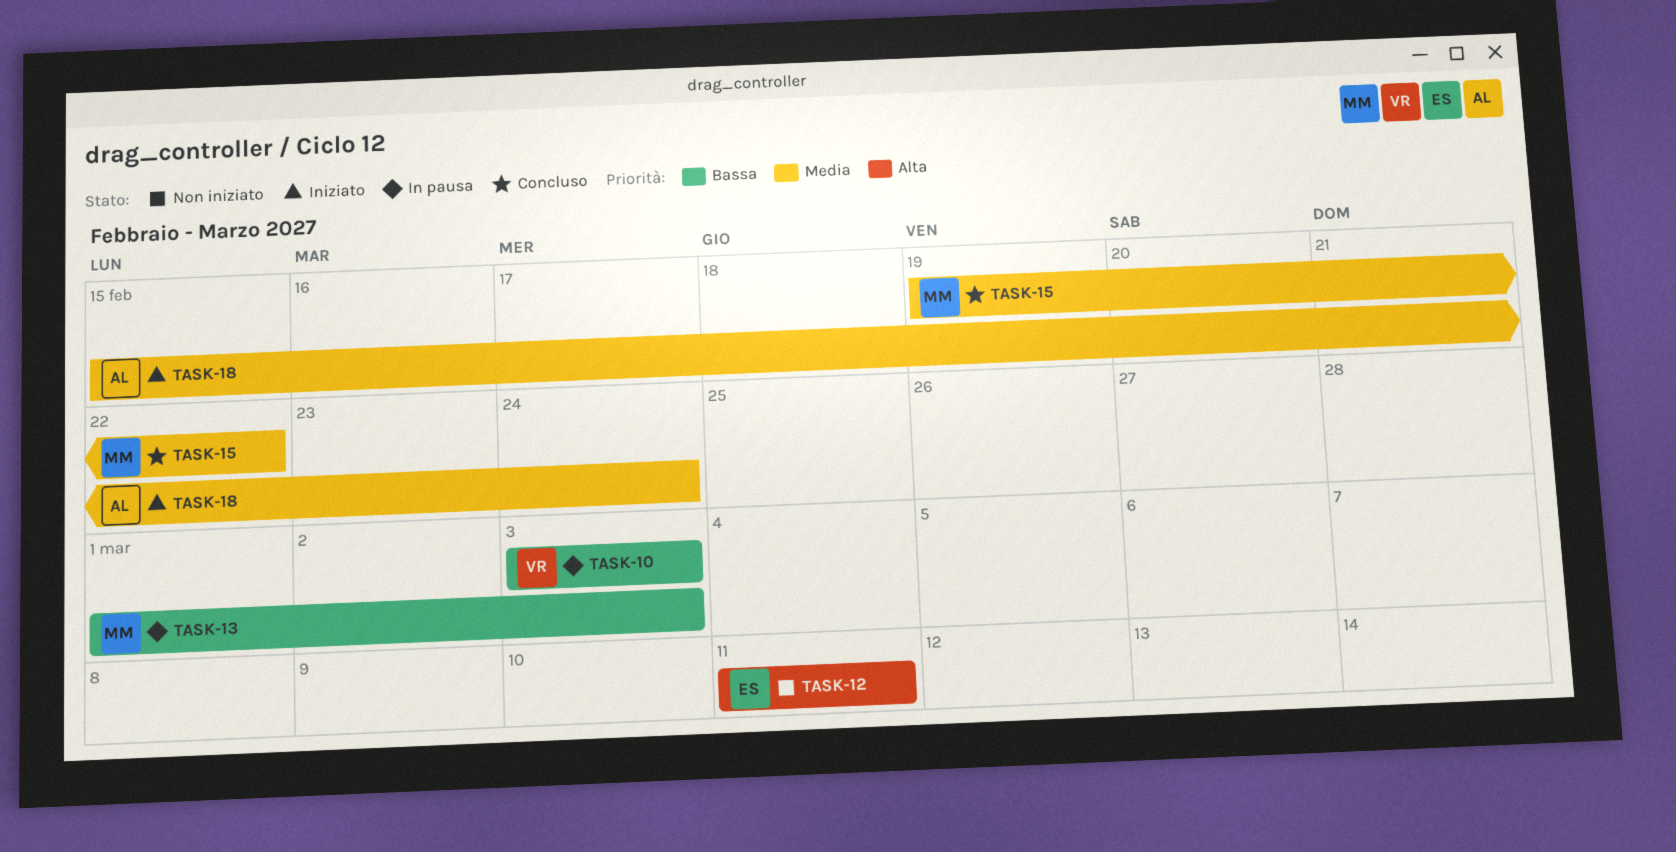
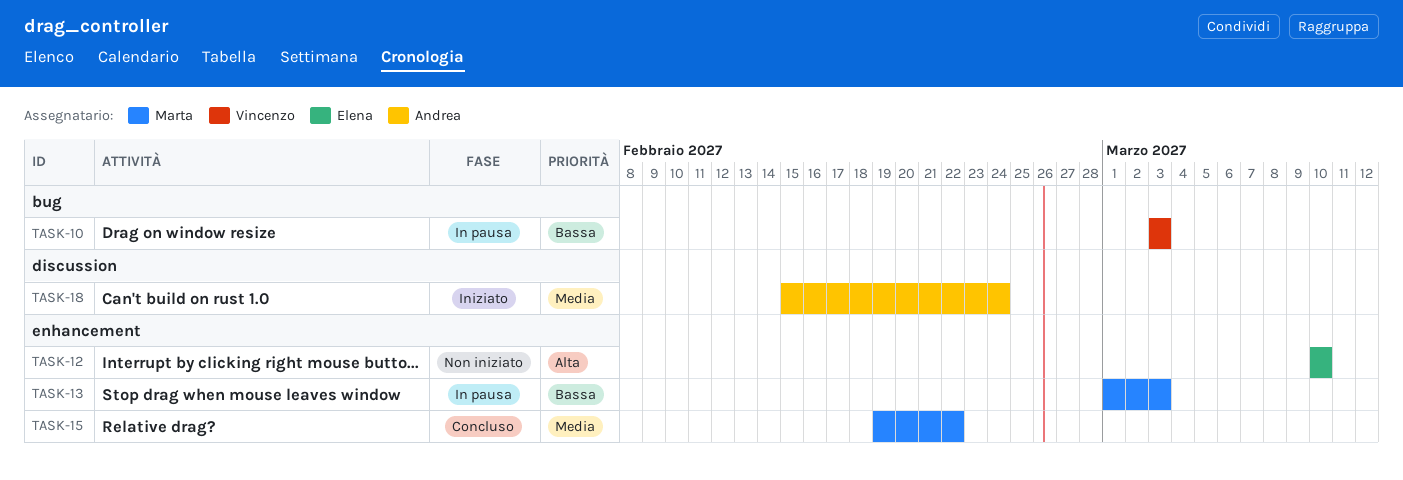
TASK-12, start: Mar 11 -> Mar 10
TASK-12, due: Mar 11 -> Mar 10

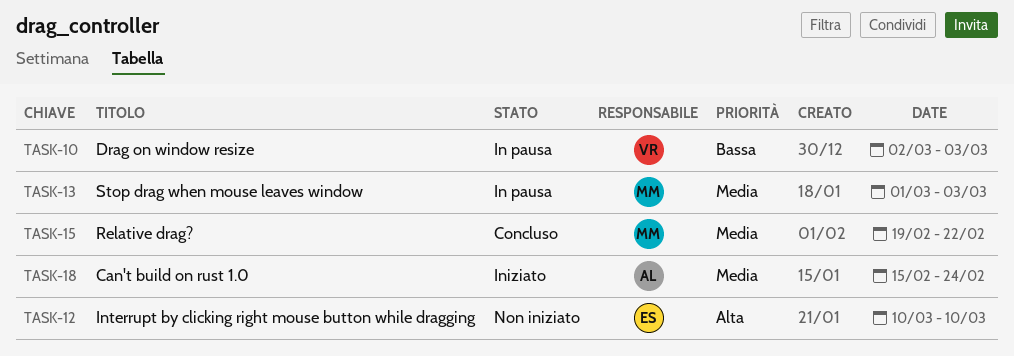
TASK-10, start: Mar 3 -> Mar 2
TASK-13, priority: Bassa -> Media

